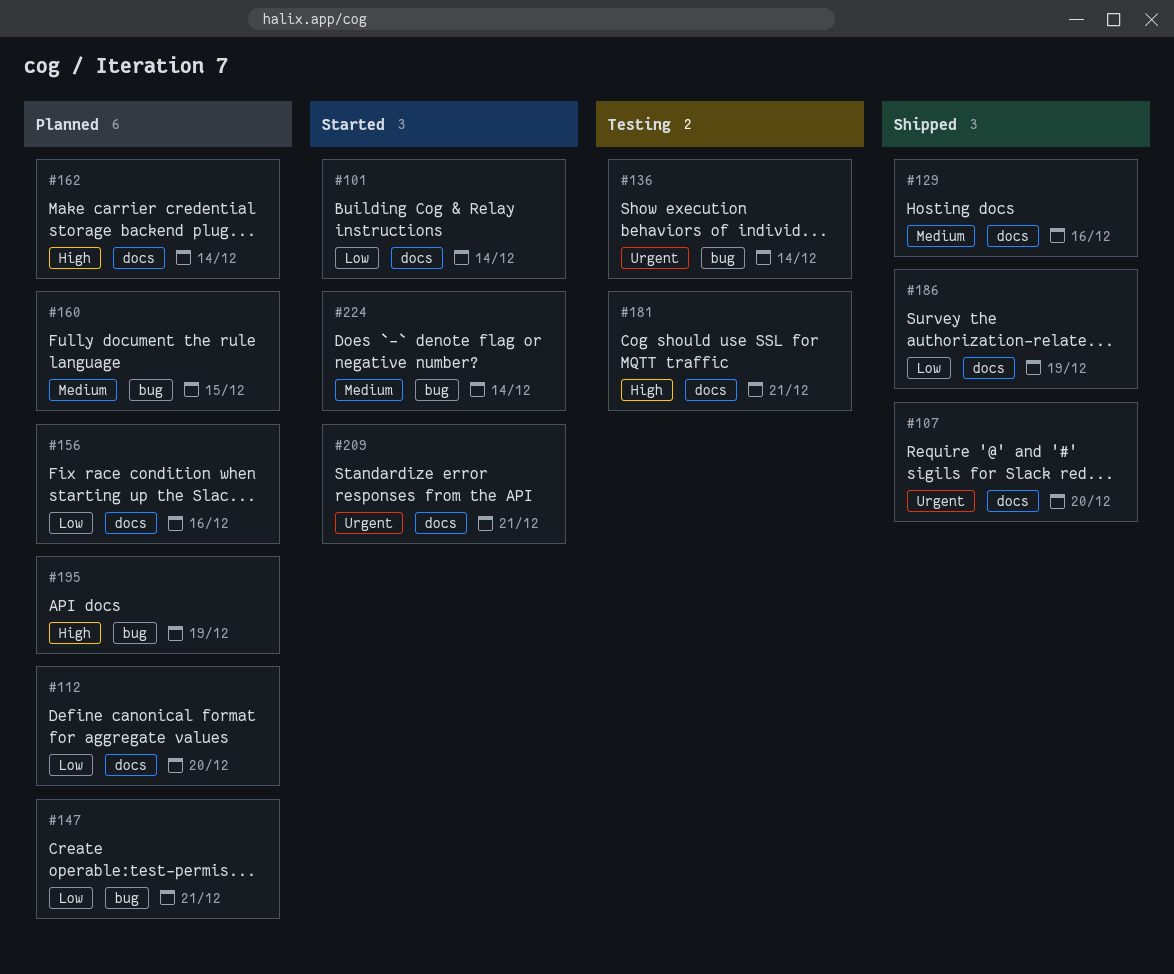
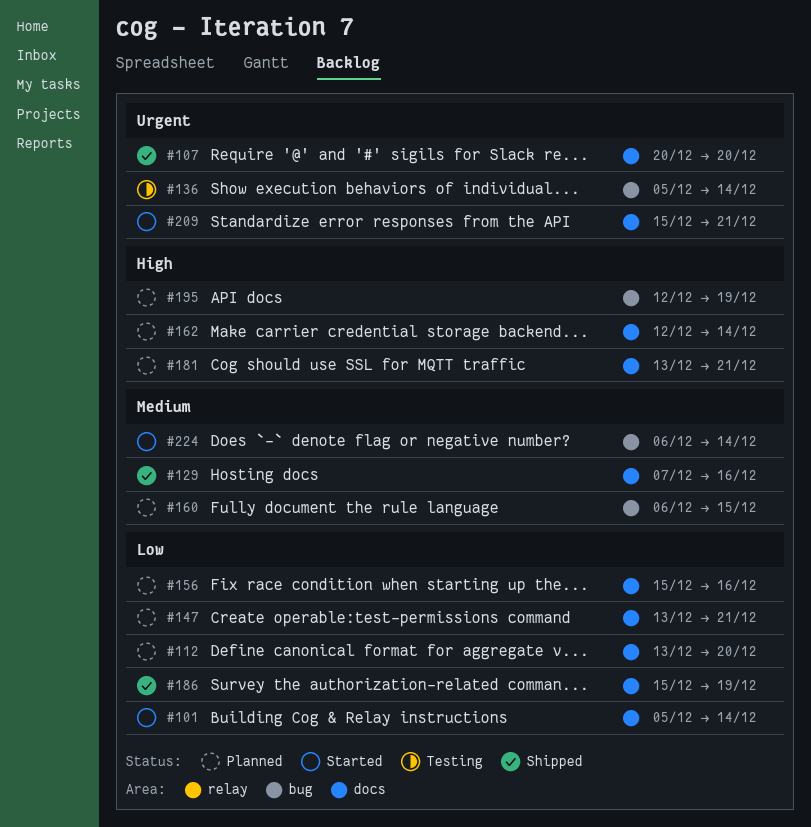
#147, label: bug -> docs
#181, status: Testing -> Planned

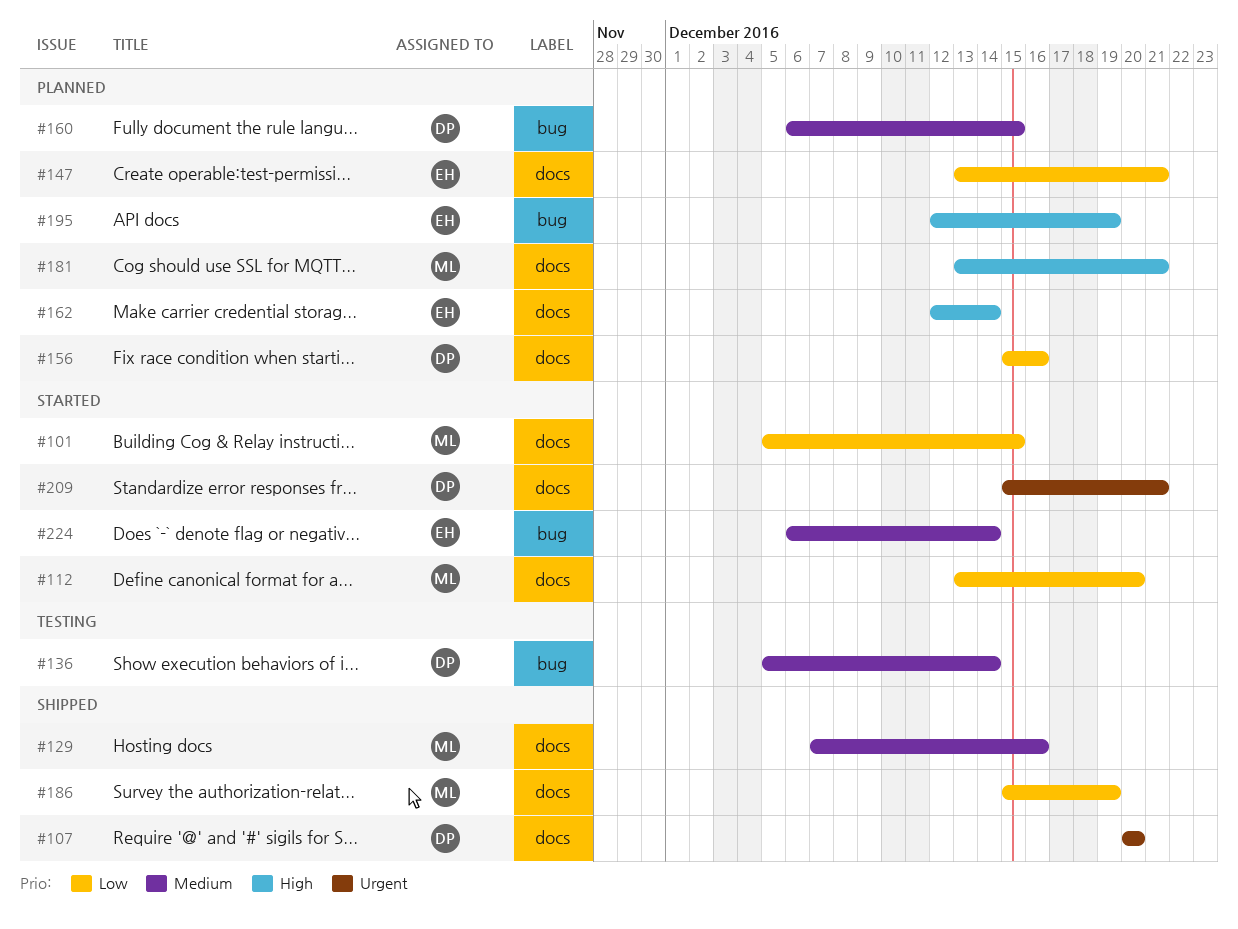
#101, due: Dec 14 -> Dec 15
#112, status: Planned -> Started
#136, priority: Urgent -> Medium

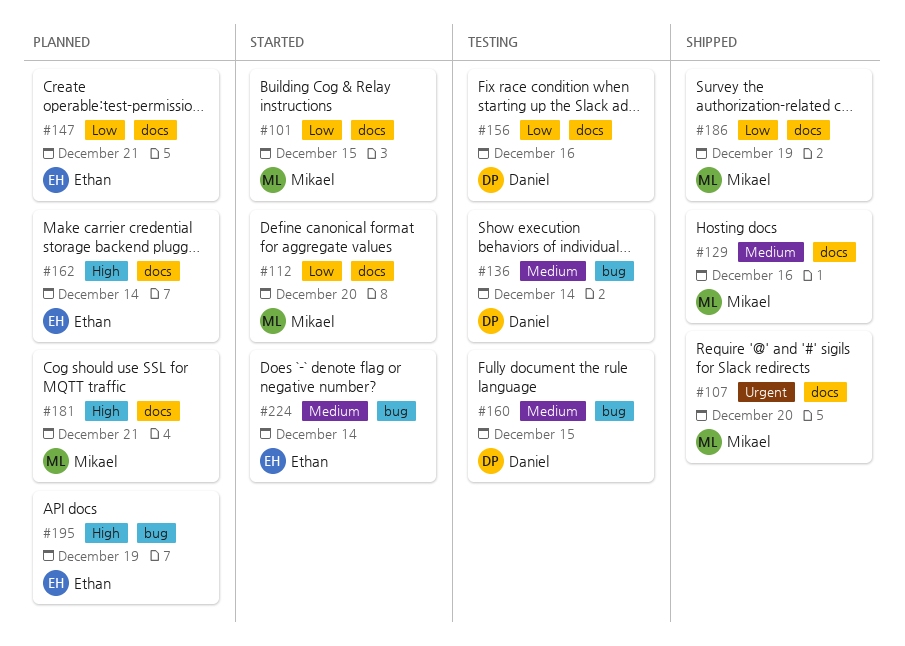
#107, owner: Daniel -> Mikael
#156, status: Planned -> Testing
#160, status: Planned -> Testing
#209: present -> none

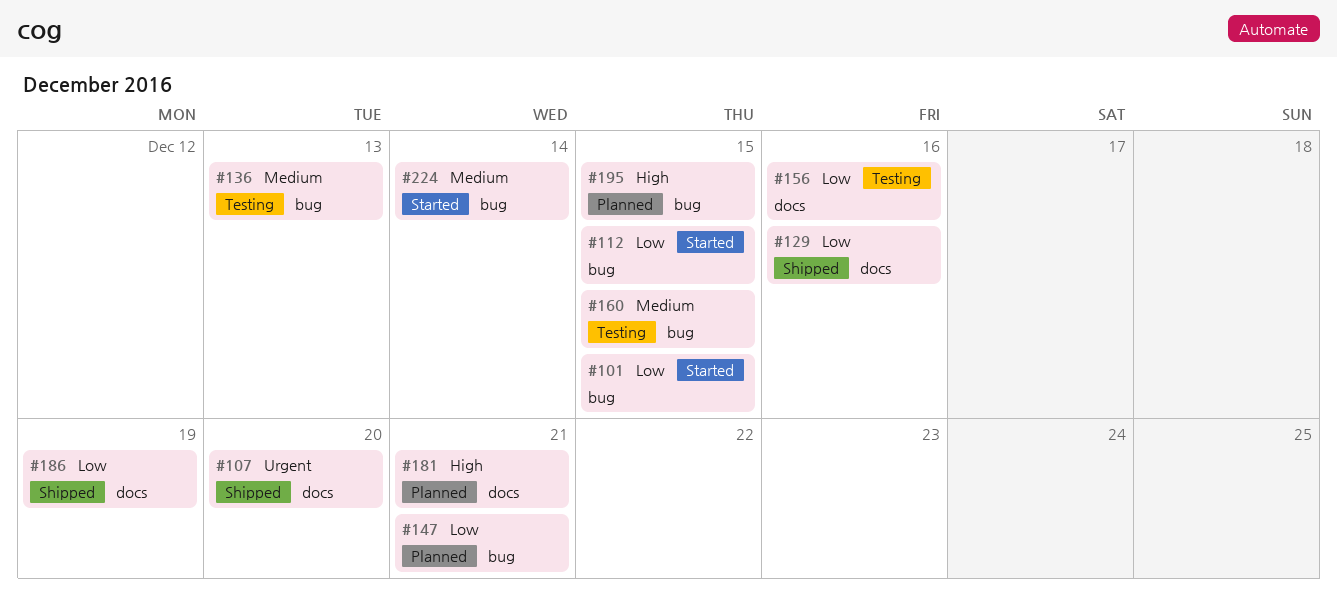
#101, label: docs -> bug
#112, label: docs -> bug
#112, due: Dec 20 -> Dec 15
#129, priority: Medium -> Low
#136, due: Dec 14 -> Dec 13
#147, label: docs -> bug
#162: present -> none
#195, due: Dec 19 -> Dec 15

